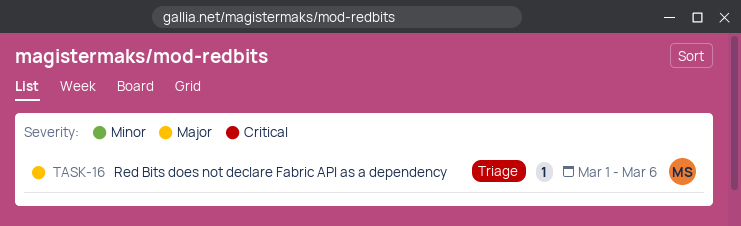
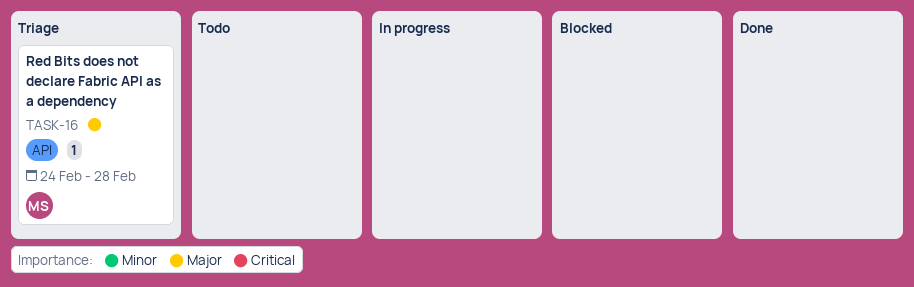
TASK-16, start: Mar 1 -> Feb 24
TASK-16, due: Mar 6 -> Feb 28

